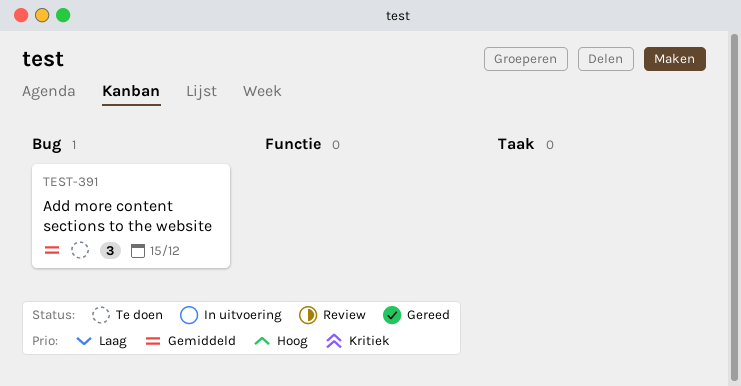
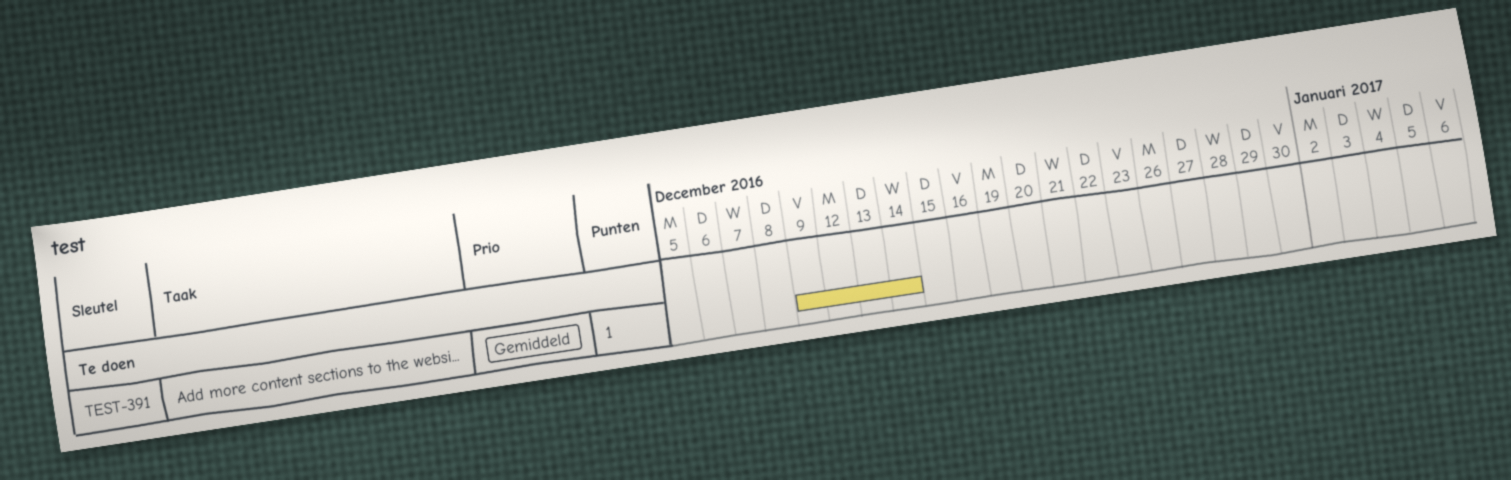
TEST-391, estimate: 3 -> 1
TEST-391, due: Dec 15 -> Dec 14

